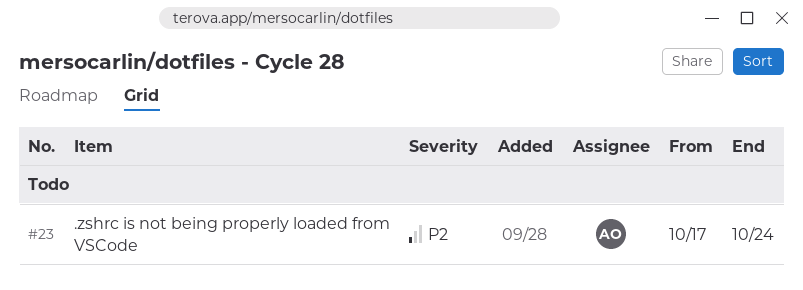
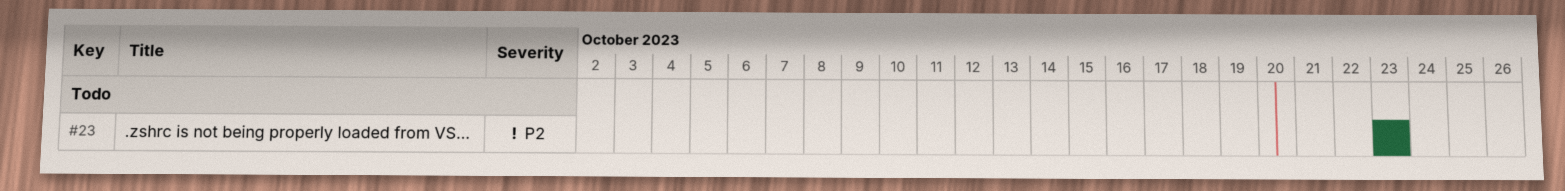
#23, start: Oct 17 -> Oct 23
#23, due: Oct 24 -> Oct 23

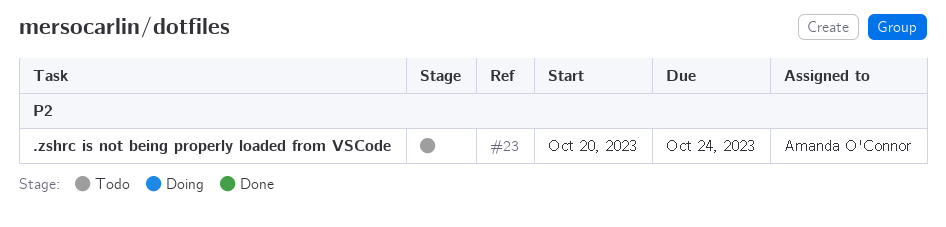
#23, start: Oct 23 -> Oct 20
#23, due: Oct 23 -> Oct 24

